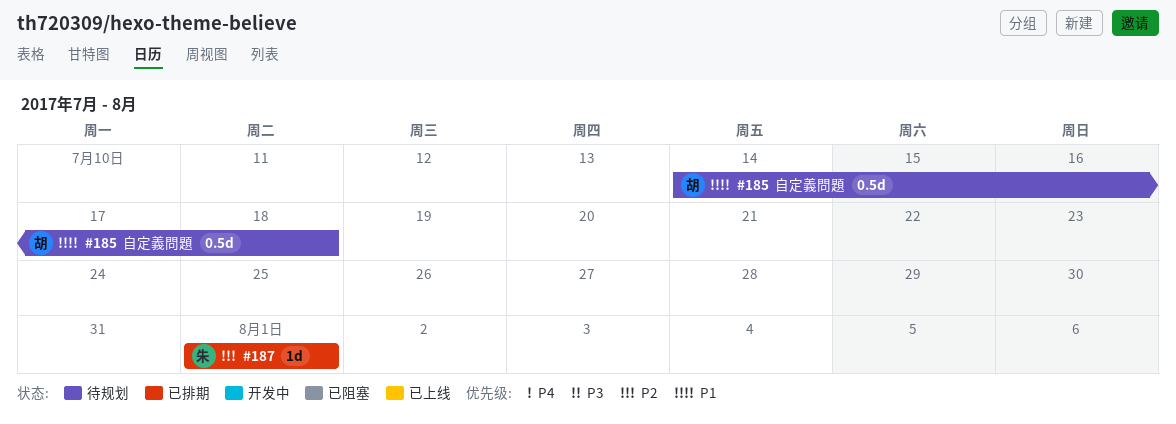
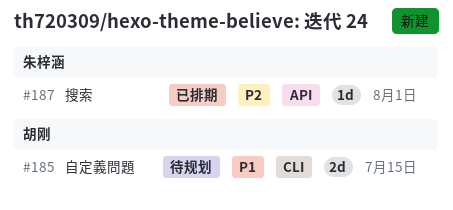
#185, estimate: 0.5d -> 2d
#185, due: Jul 18 -> Jul 15

